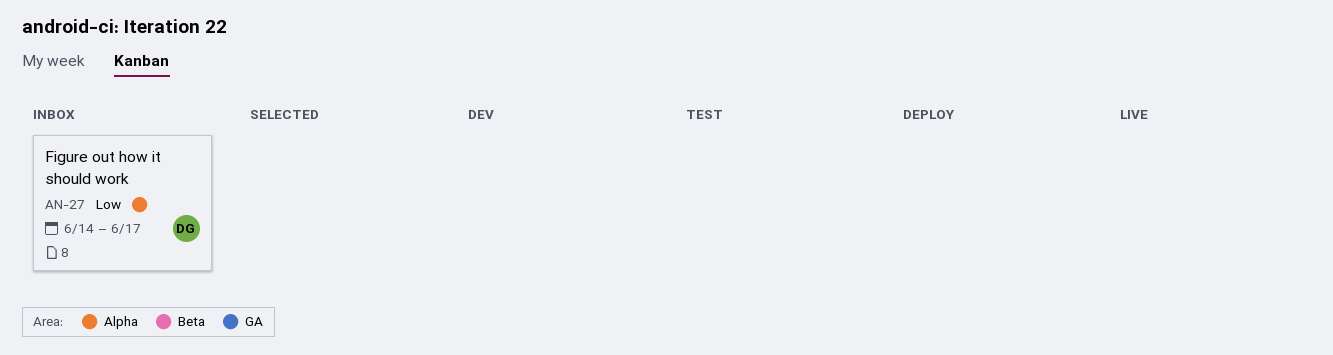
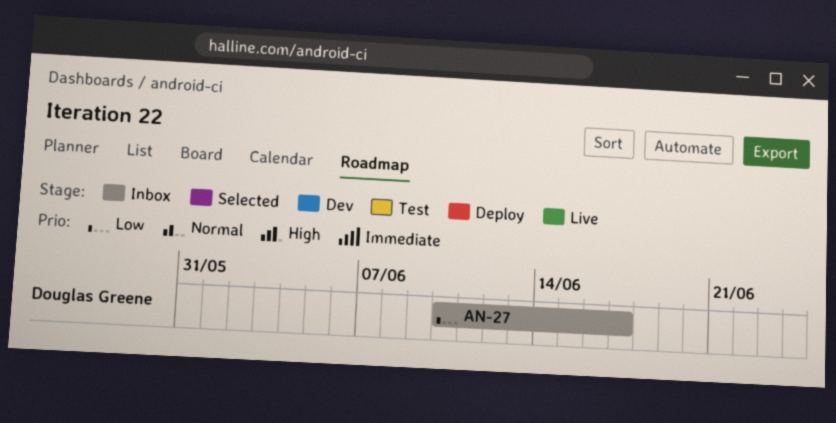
AN-27, start: Jun 14 -> Jun 10

